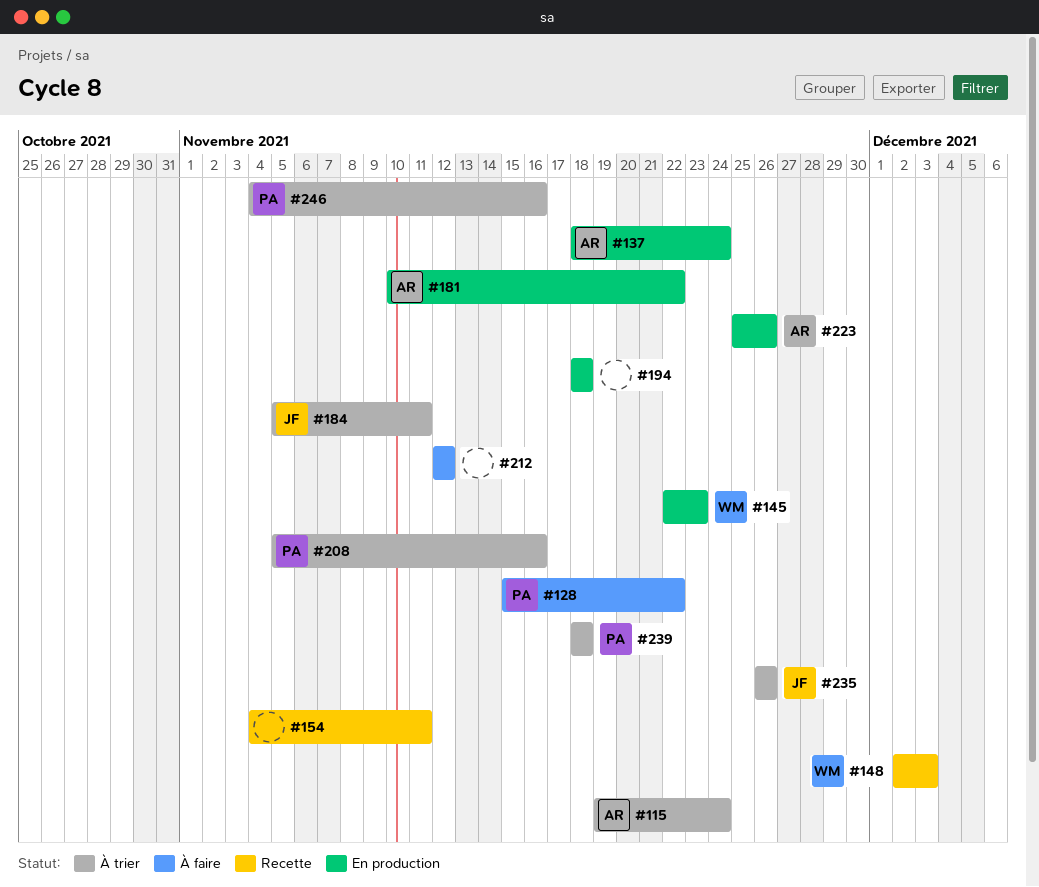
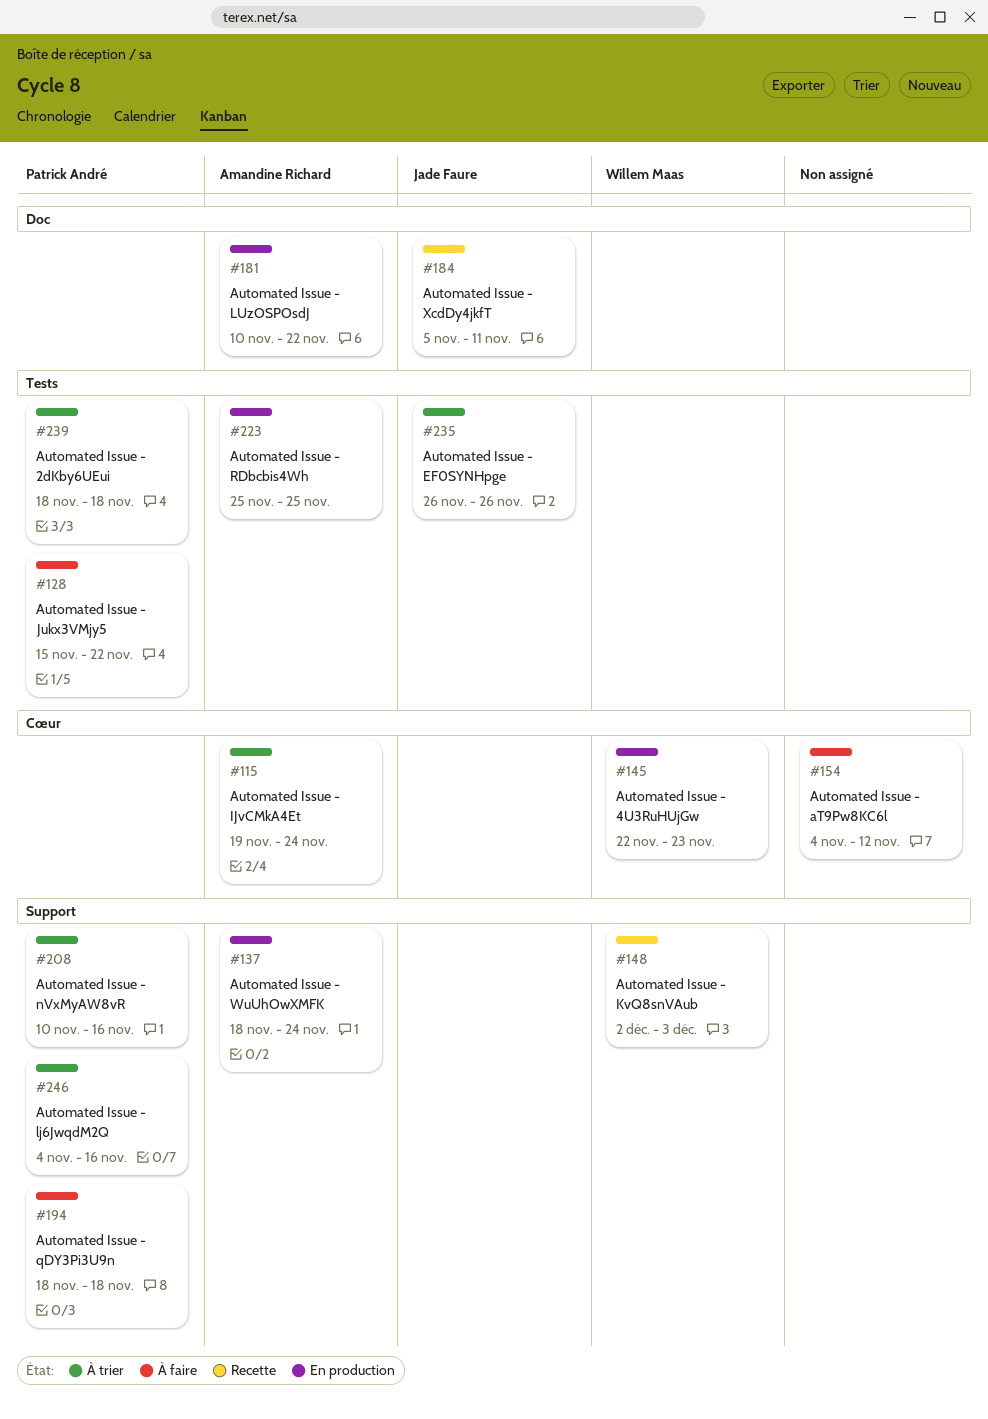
#154, status: Recette -> À faire
#154, due: Nov 11 -> Nov 12
#184, status: À trier -> Recette
#194, status: En production -> À faire
#194, owner: none -> Patrick André
#208, start: Nov 5 -> Nov 10
#212: present -> none
#223, due: Nov 26 -> Nov 25

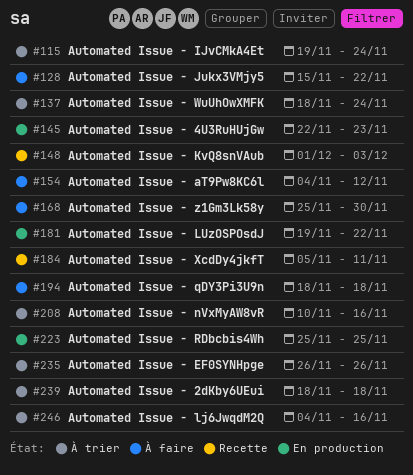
#137, status: En production -> À trier
#148, start: Dec 2 -> Dec 1
#168: none -> present
#181, start: Nov 10 -> Nov 19

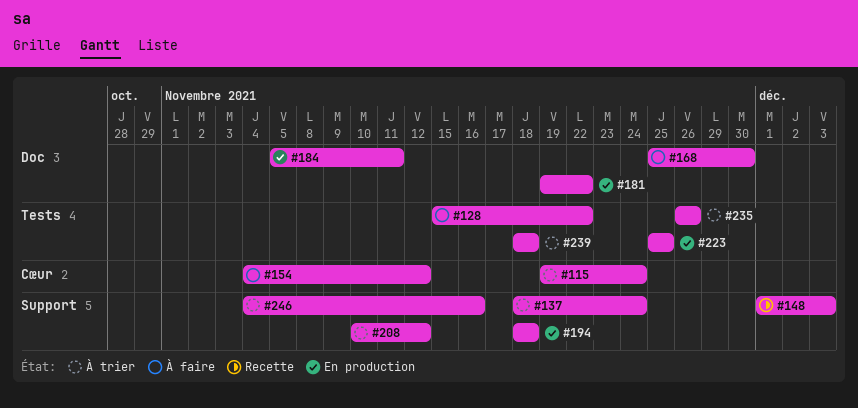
#145: present -> none
#184, status: Recette -> En production
#194, status: À faire -> En production
#208, due: Nov 16 -> Nov 12

